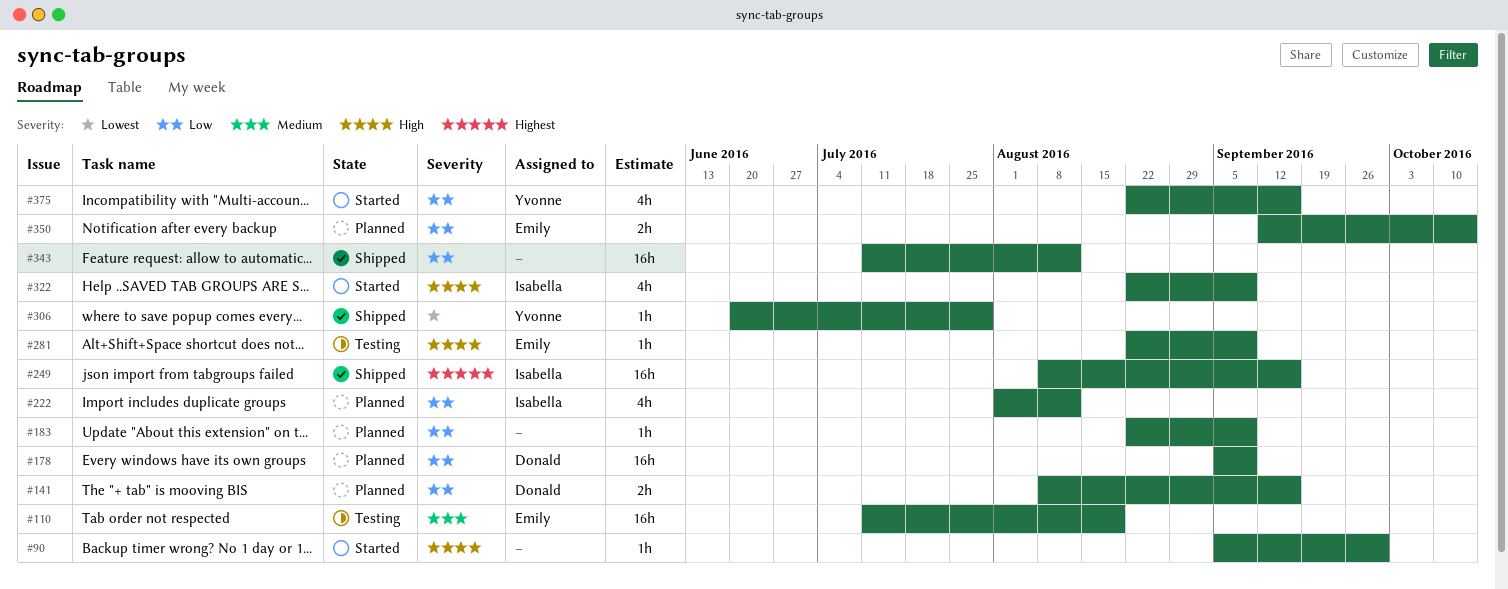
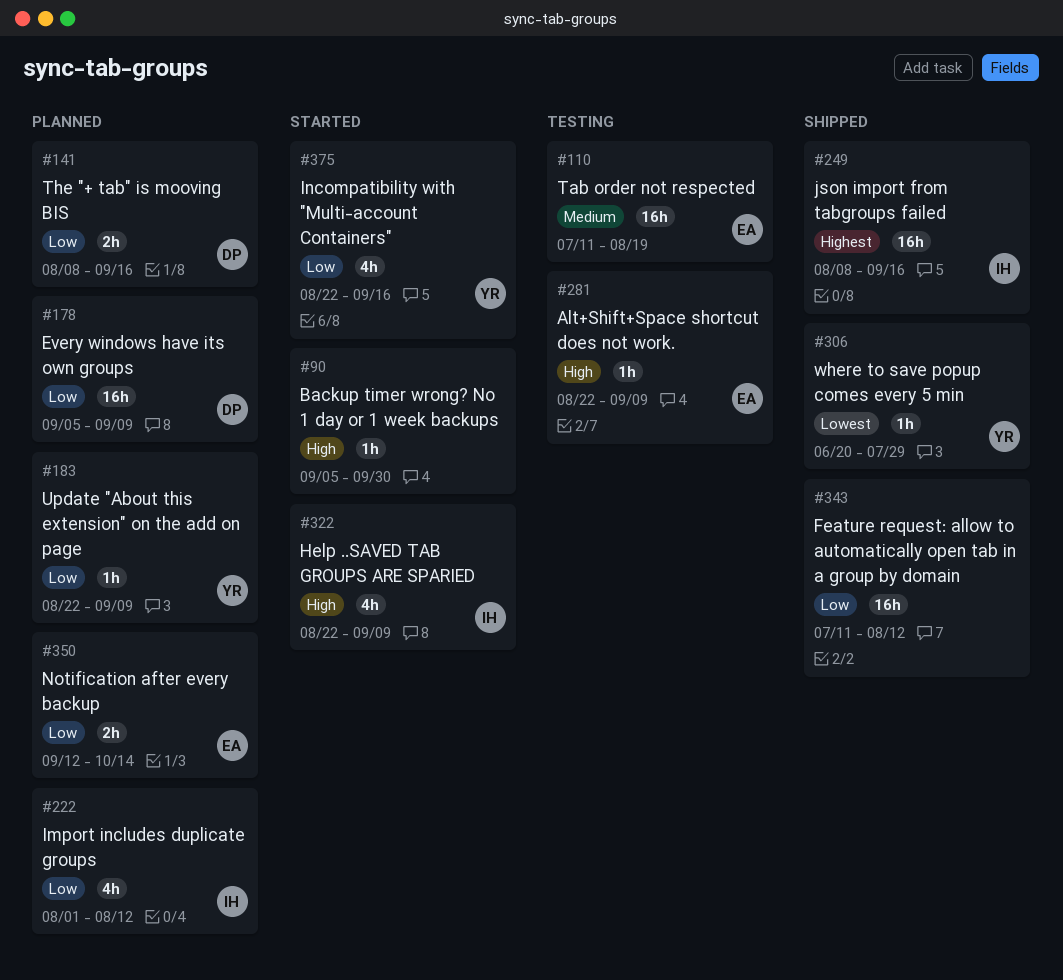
#183, owner: none -> Yvonne

